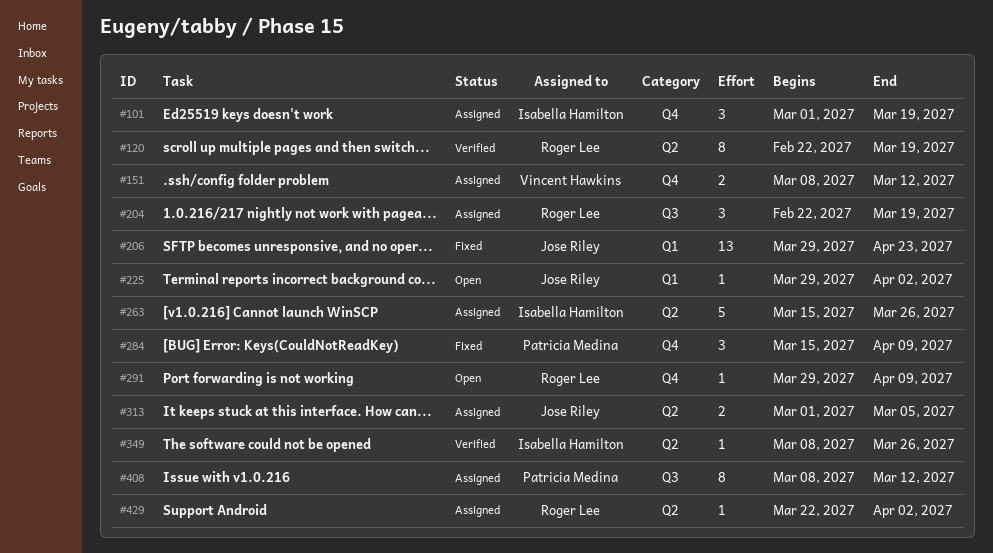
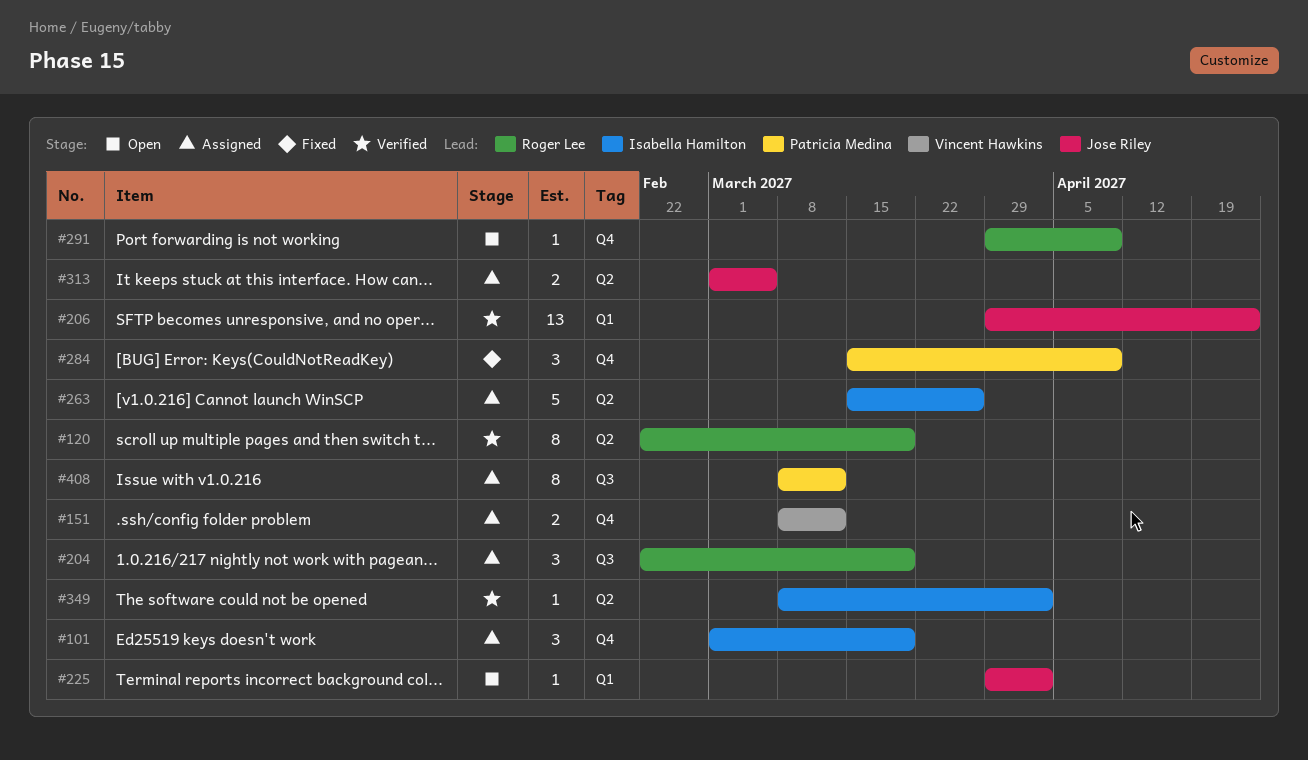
#206, status: Fixed -> Verified
#349, due: Mar 26 -> Apr 2
#429: present -> none

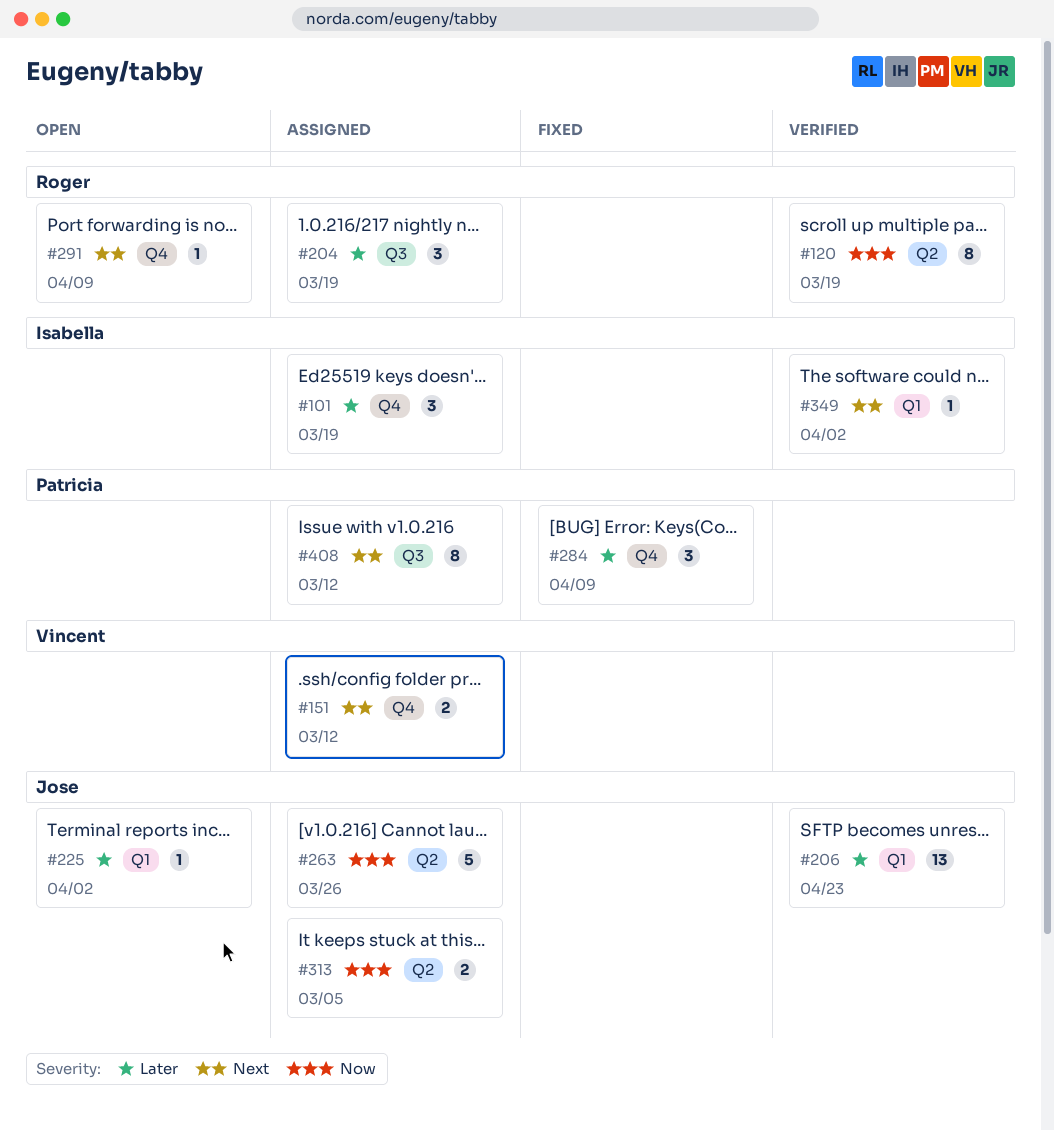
#263, owner: Isabella Hamilton -> Jose Riley
#349, label: Q2 -> Q1

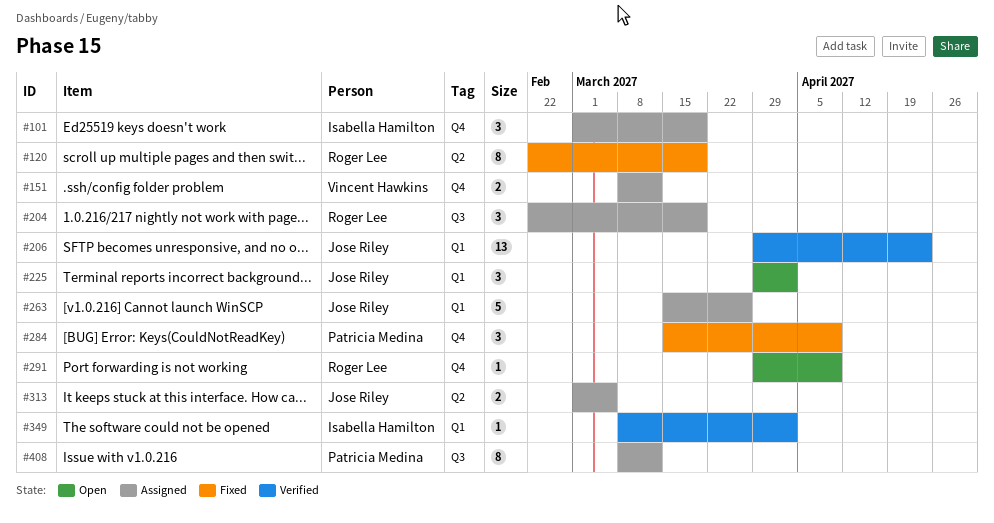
#120, status: Verified -> Fixed
#225, estimate: 1 -> 3
#263, label: Q2 -> Q1

